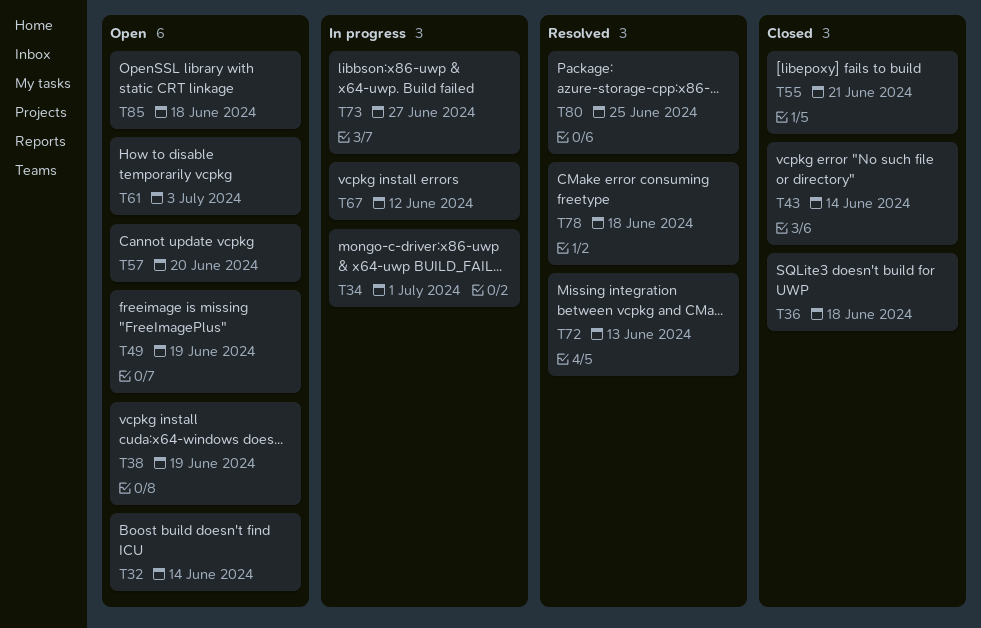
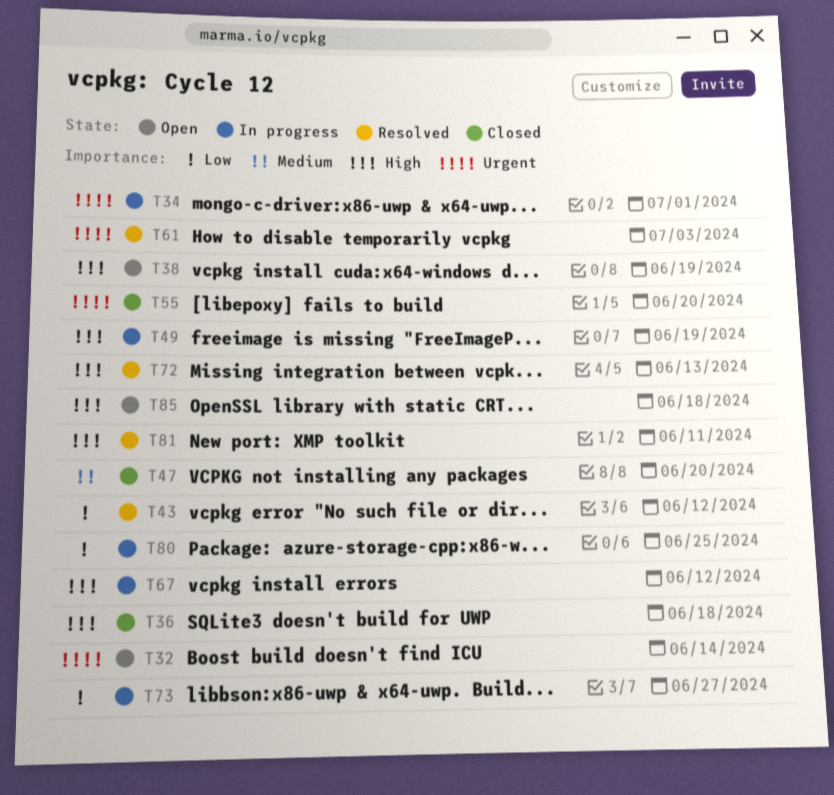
T43, status: Closed -> Resolved
T43, due: Jun 14 -> Jun 12
T47: none -> present
T49, status: Open -> In progress
T55, due: Jun 21 -> Jun 20
T57: present -> none
T61, status: Open -> Resolved
T78: present -> none
T80, status: Resolved -> In progress
T81: none -> present

